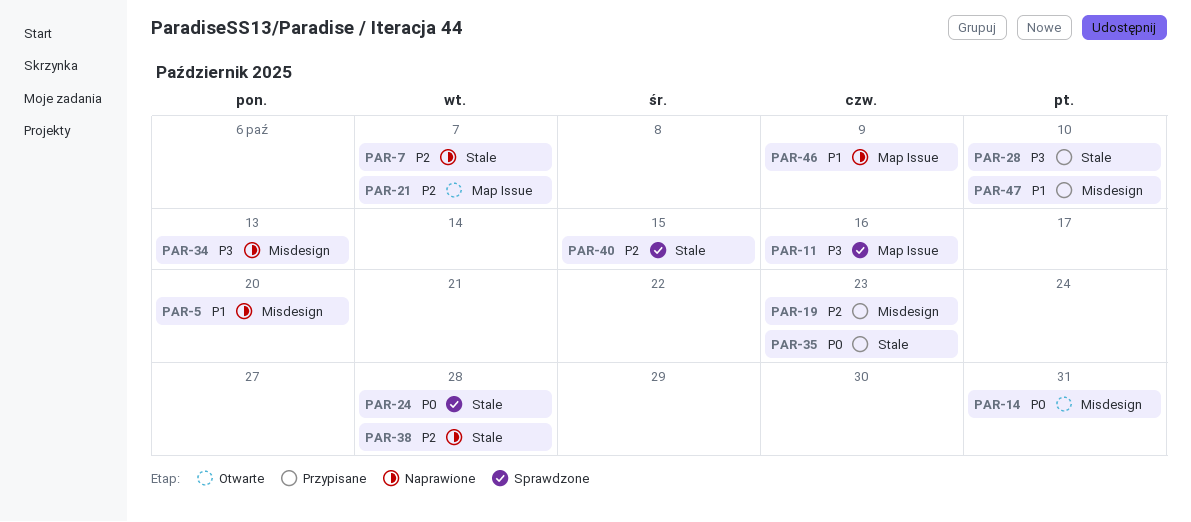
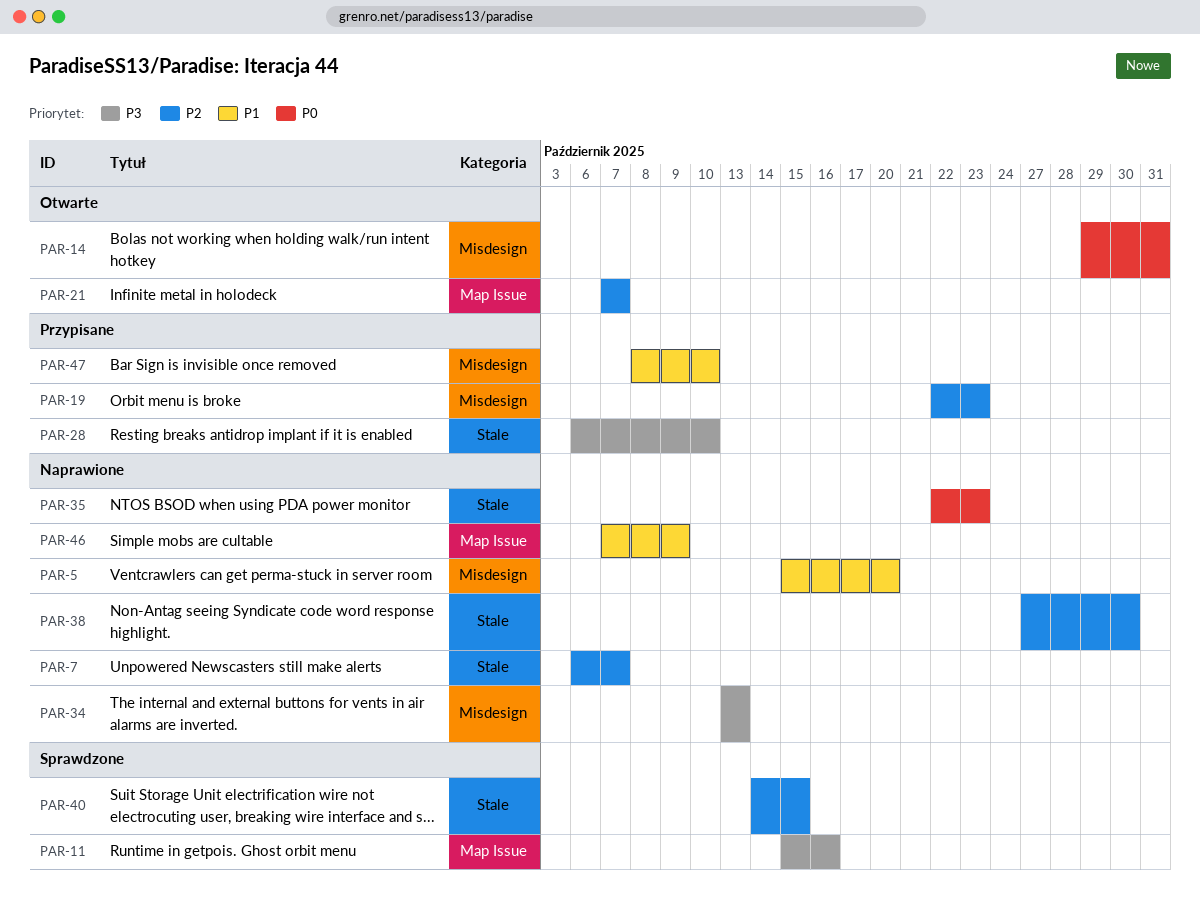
PAR-24: present -> none
PAR-35, status: Przypisane -> Naprawione
PAR-38, due: Oct 28 -> Oct 30

